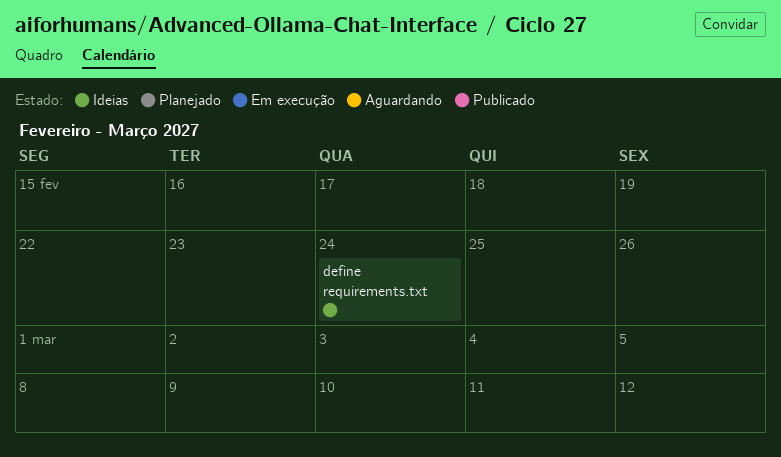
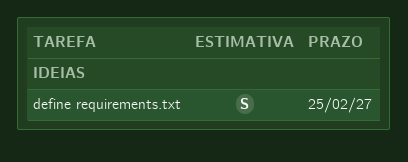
define requirements.txt, due: Feb 24 -> Feb 25

